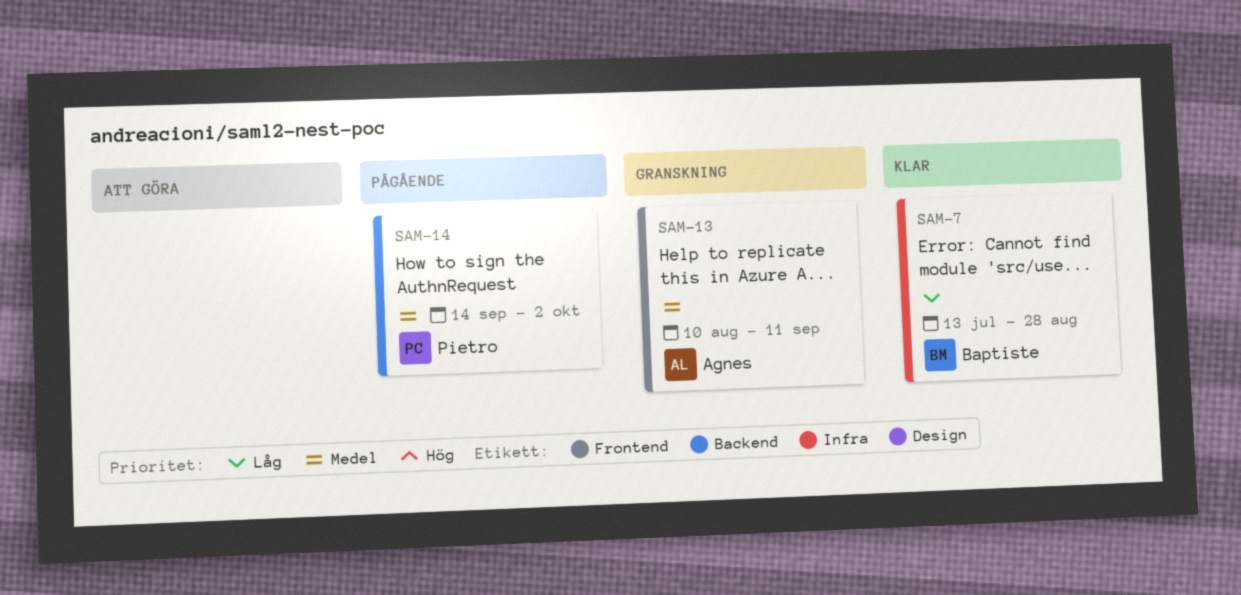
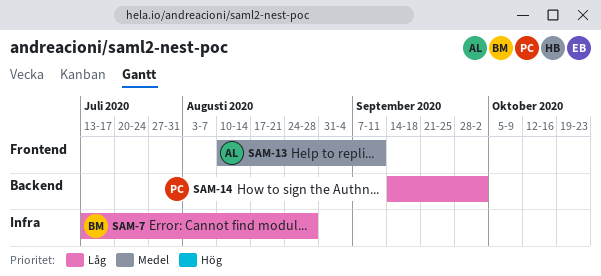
SAM-14, priority: Medel -> Låg

